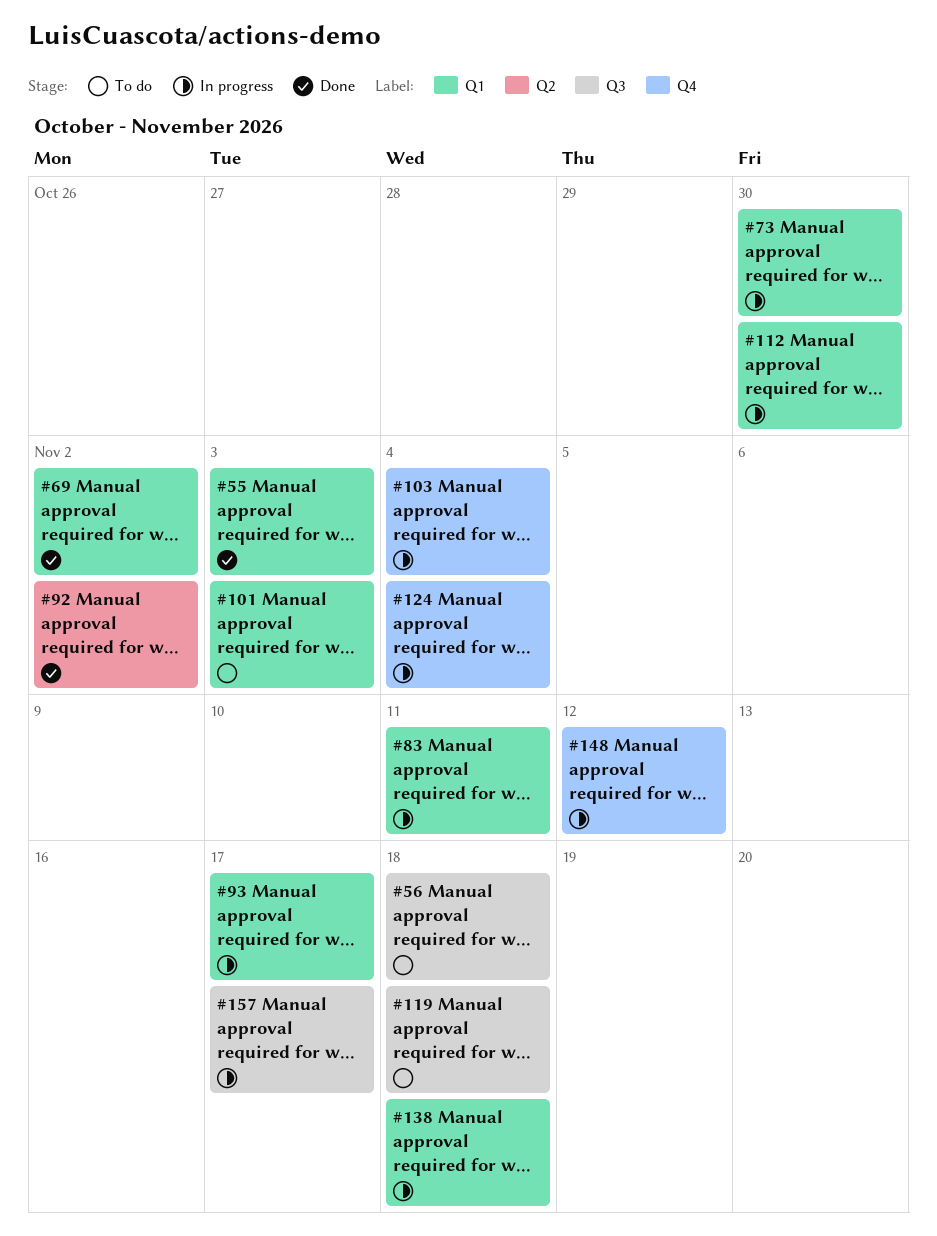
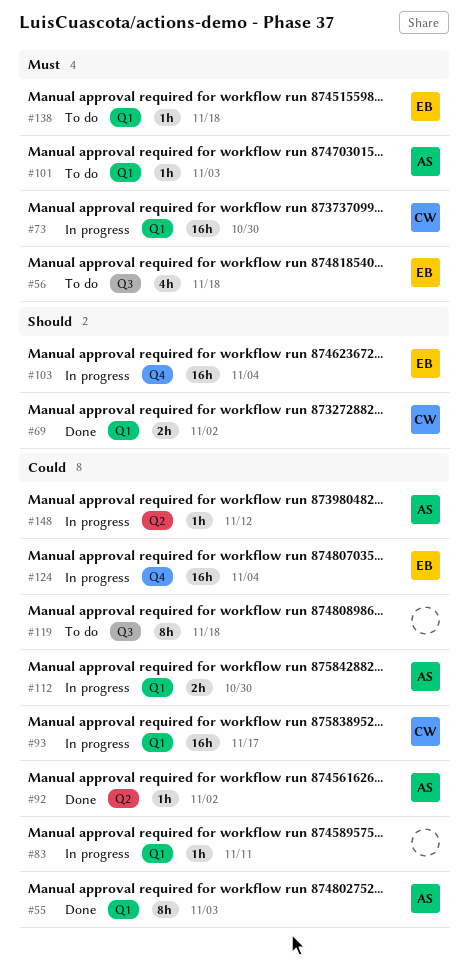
#138, status: In progress -> To do
#148, label: Q4 -> Q2
#157: present -> none

